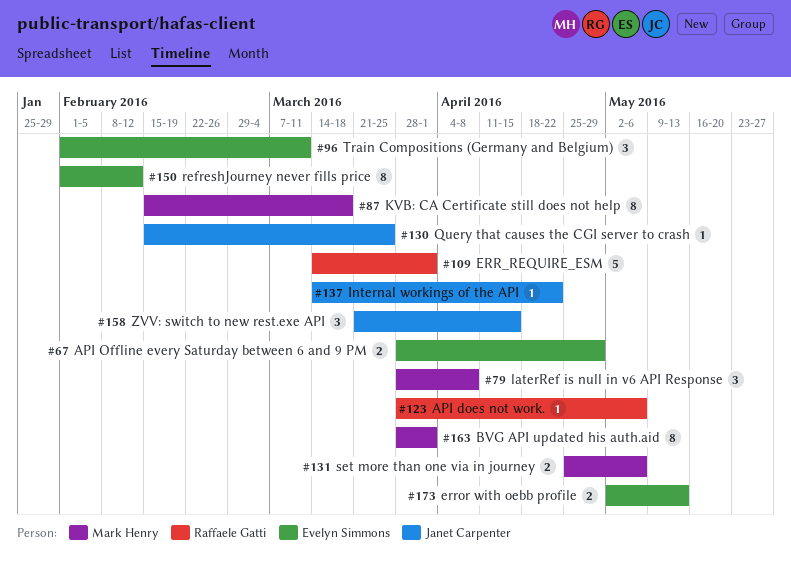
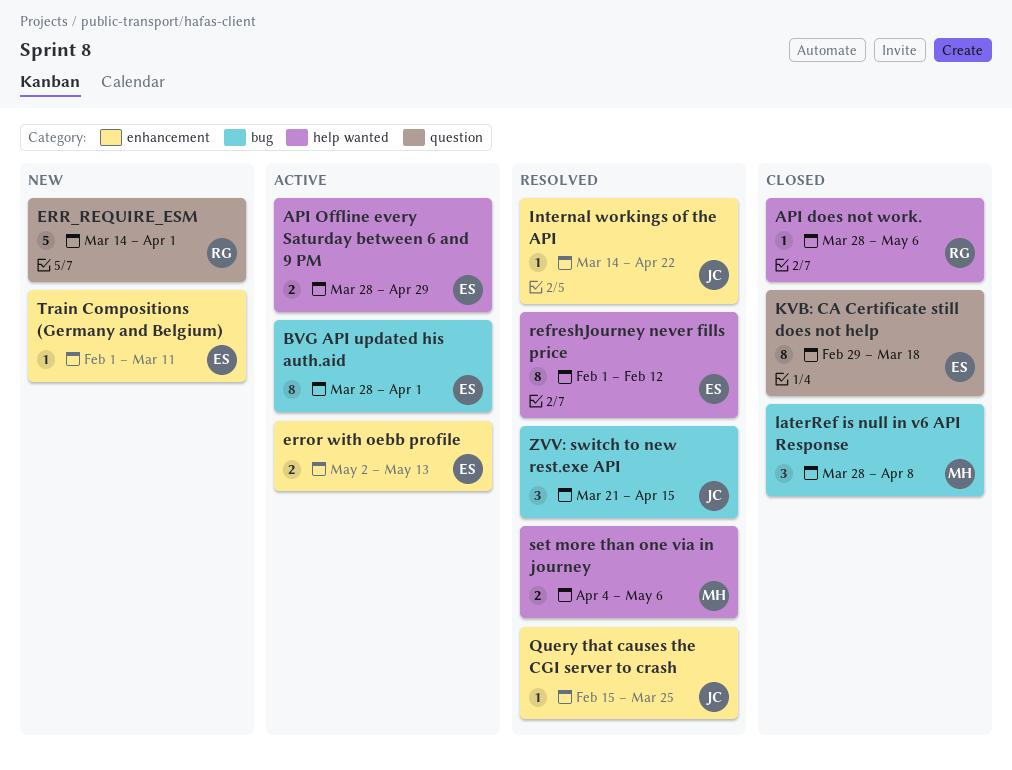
BVG API updated his auth.aid, owner: Mark Henry -> Evelyn Simmons
KVB: CA Certificate still does not help, owner: Mark Henry -> Evelyn Simmons
KVB: CA Certificate still does not help, start: Feb 15 -> Feb 29
set more than one via in journey, start: Apr 25 -> Apr 4
Train Compositions (Germany and Belgium), estimate: 3 -> 1

